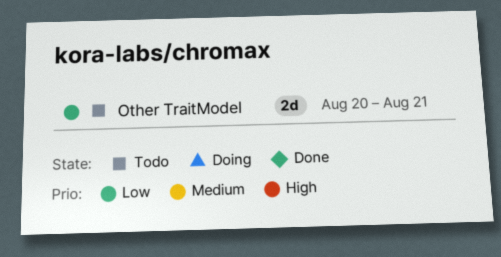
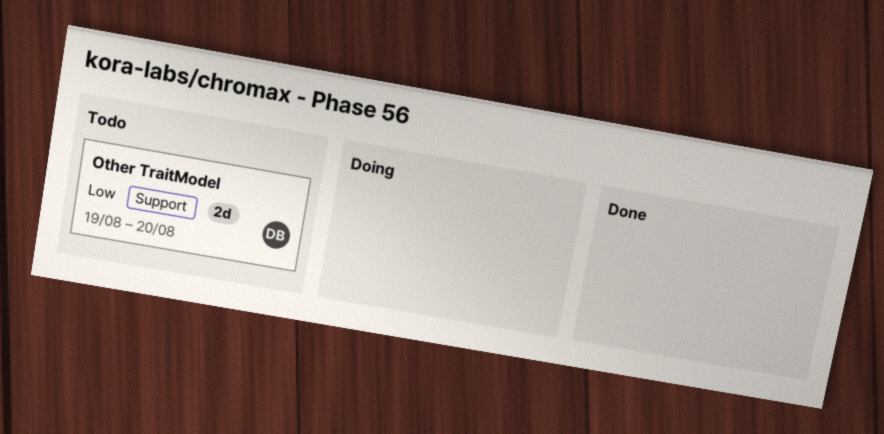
Other TraitModel, start: Aug 20 -> Aug 19
Other TraitModel, due: Aug 21 -> Aug 20

